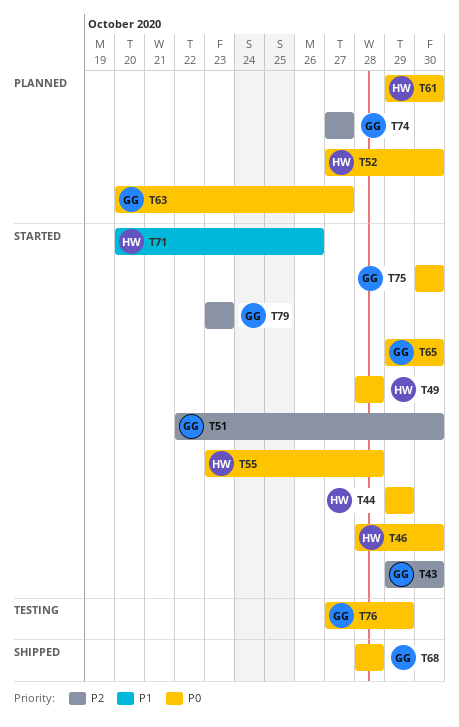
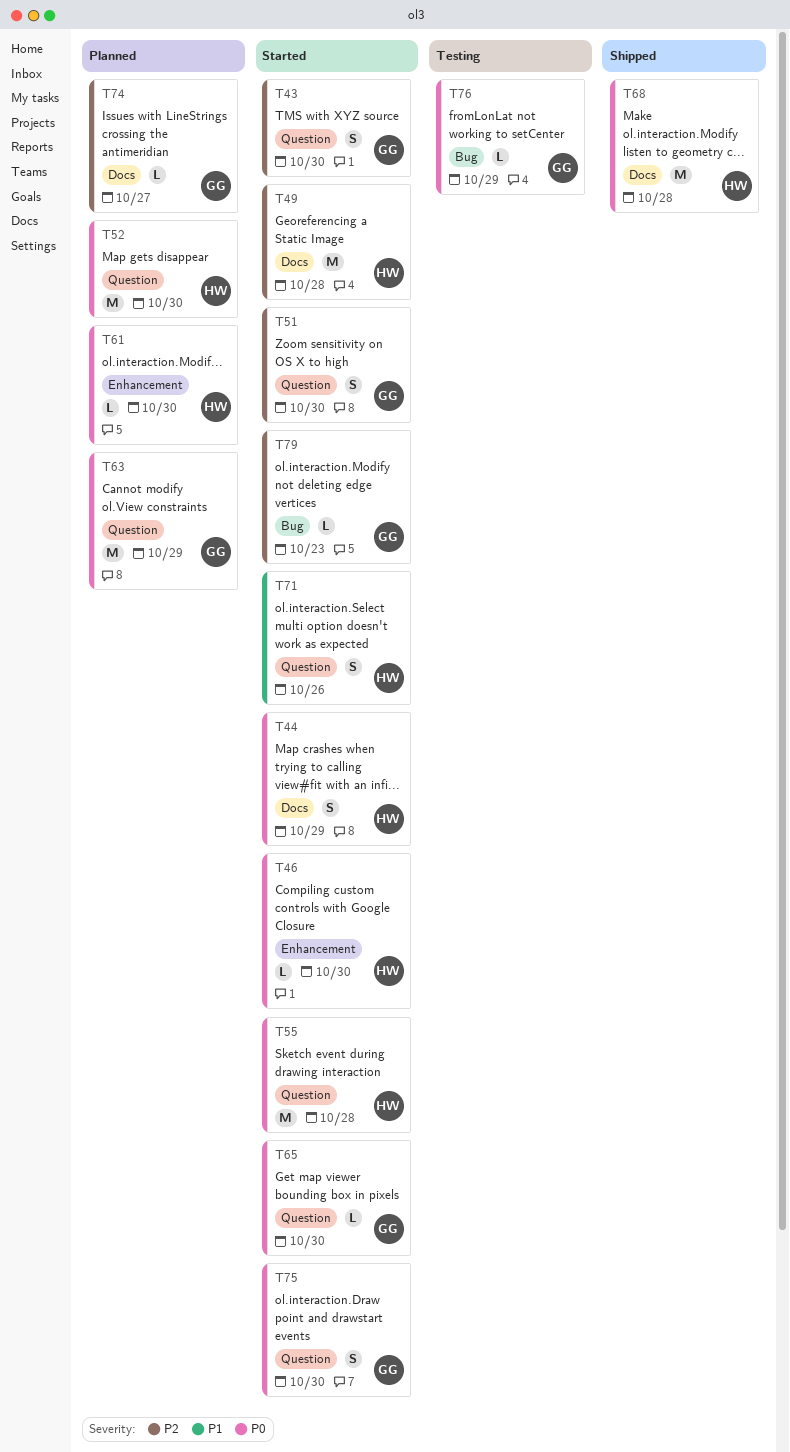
T49, priority: P0 -> P2
T63, due: Oct 27 -> Oct 29
T68, owner: GG -> HW

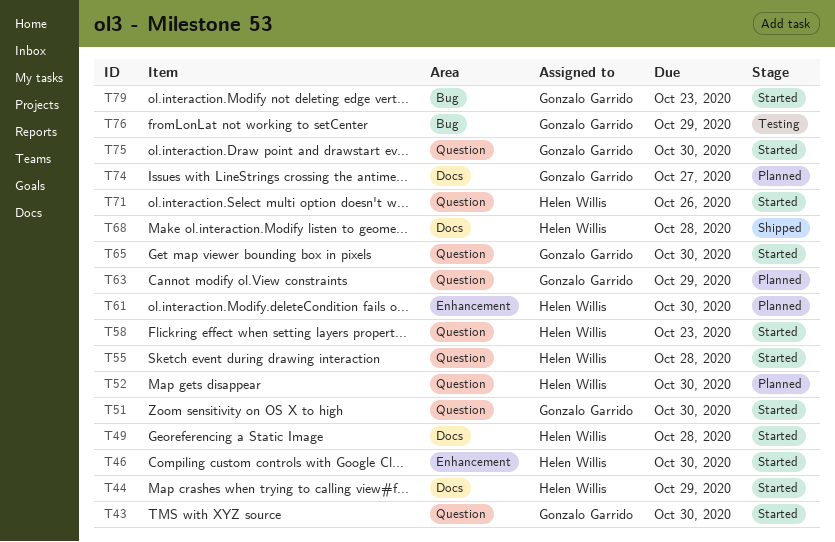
T58: none -> present

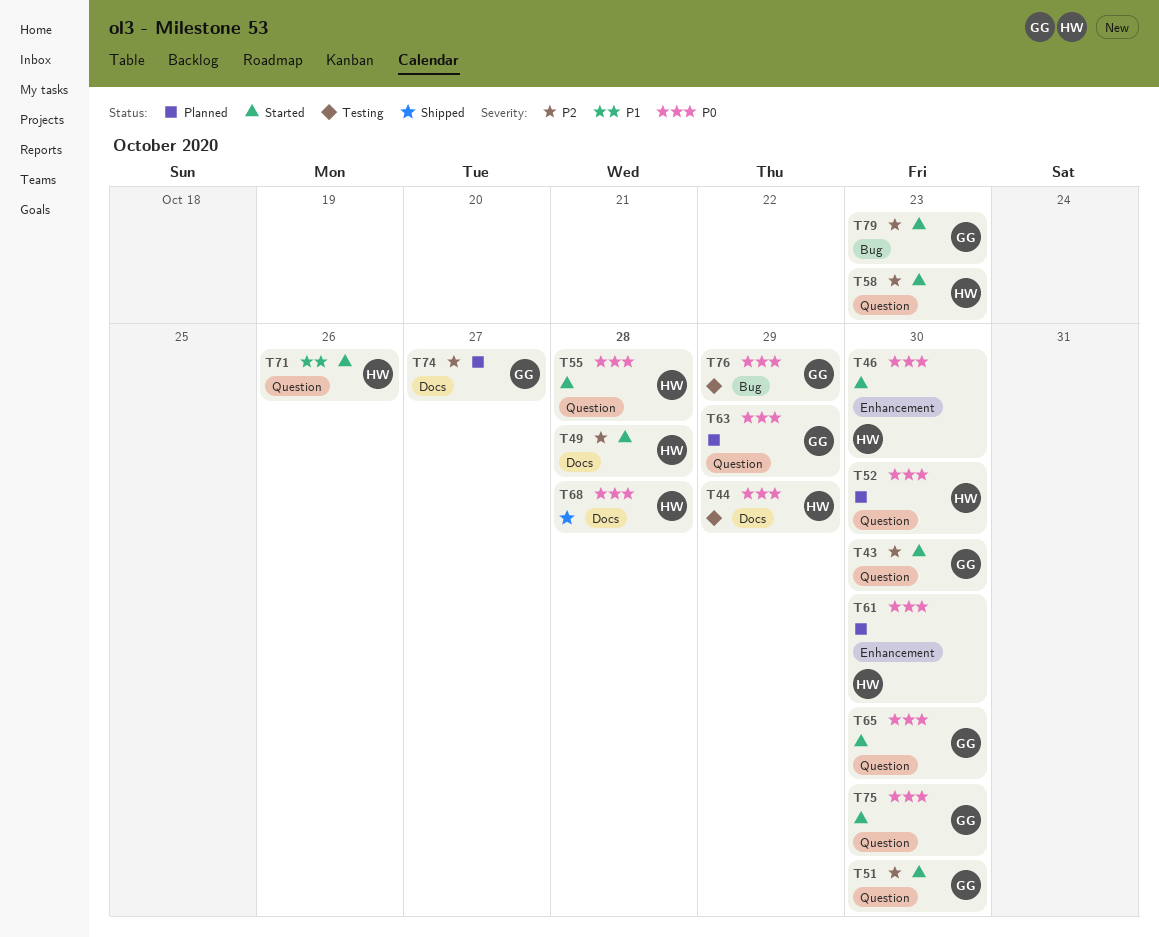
T44, status: Started -> Testing

